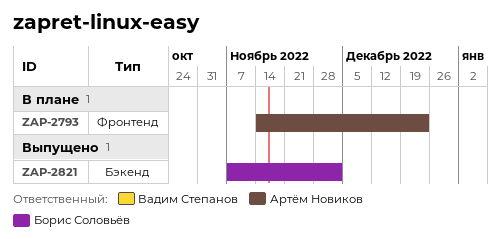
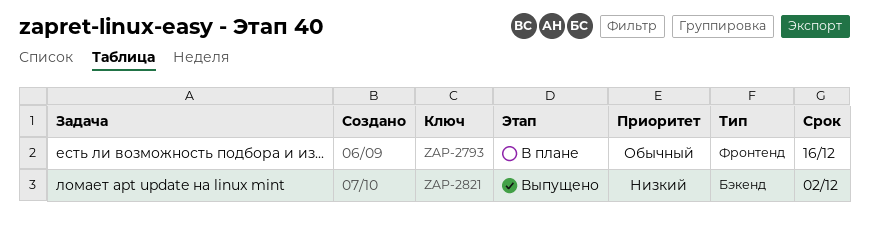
ZAP-2793, due: Dec 23 -> Dec 16

